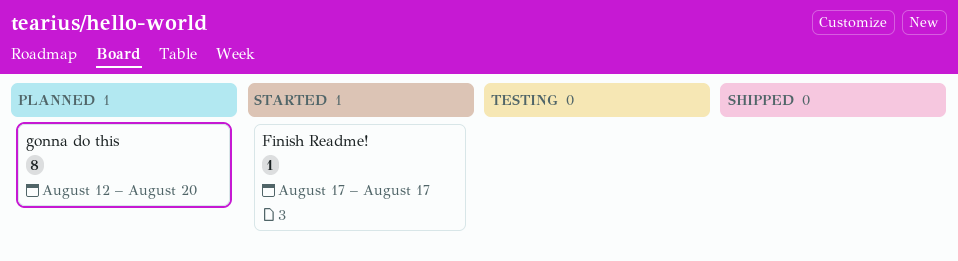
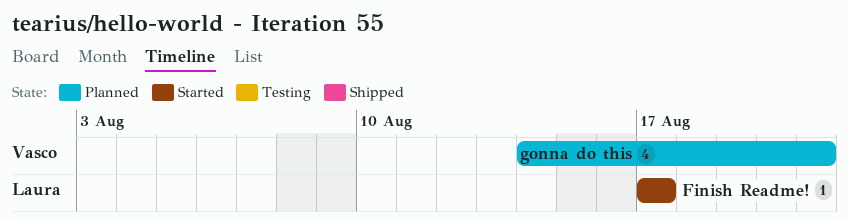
gonna do this, estimate: 8 -> 4
gonna do this, start: Aug 12 -> Aug 14
gonna do this, due: Aug 20 -> Aug 21

